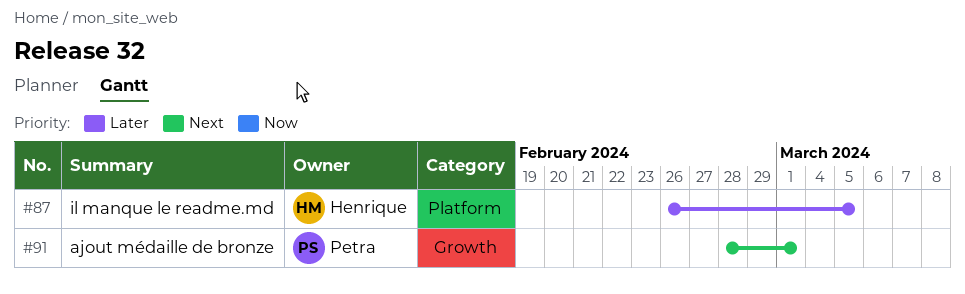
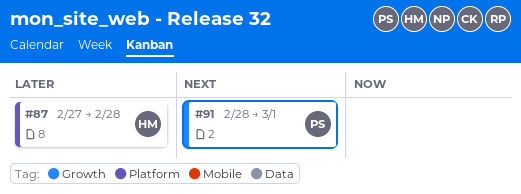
#87, start: Feb 26 -> Feb 27
#87, due: Mar 5 -> Feb 28

